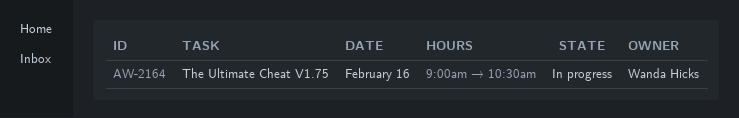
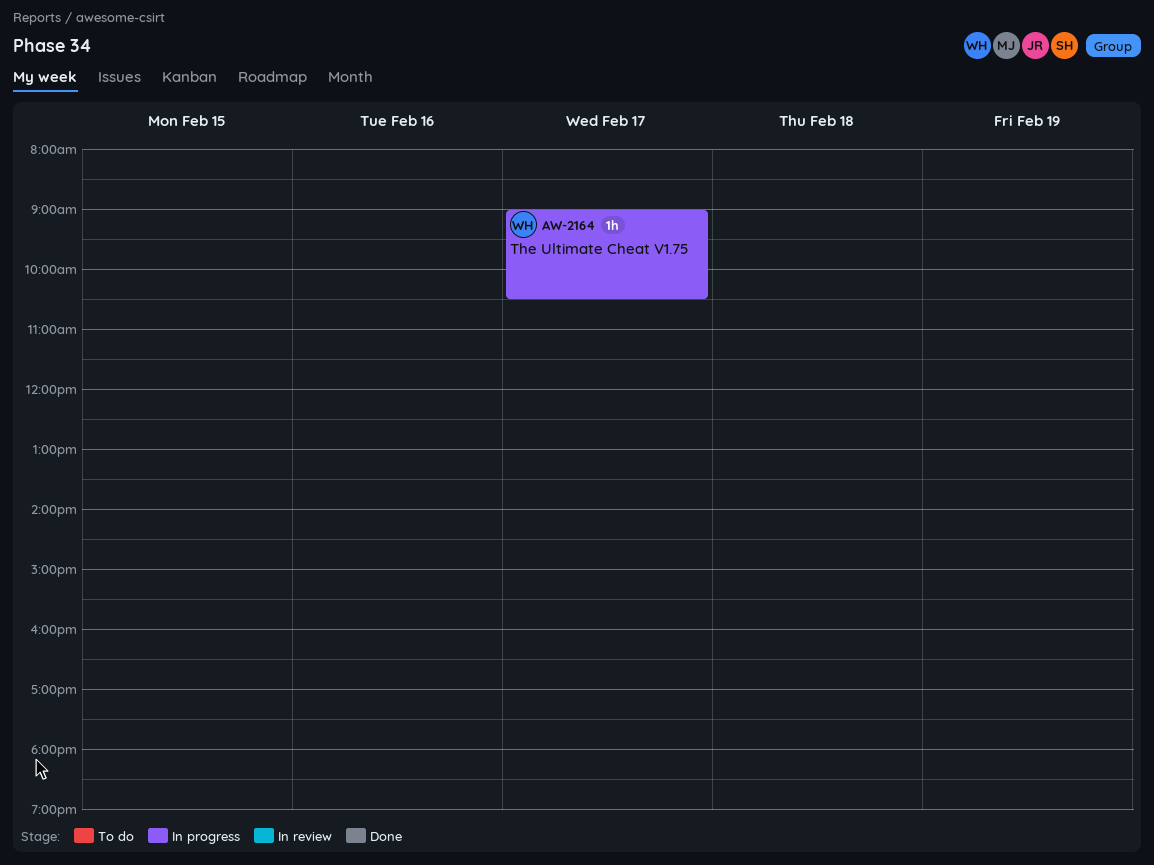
AW-2164, day: Feb 16 -> Feb 17

